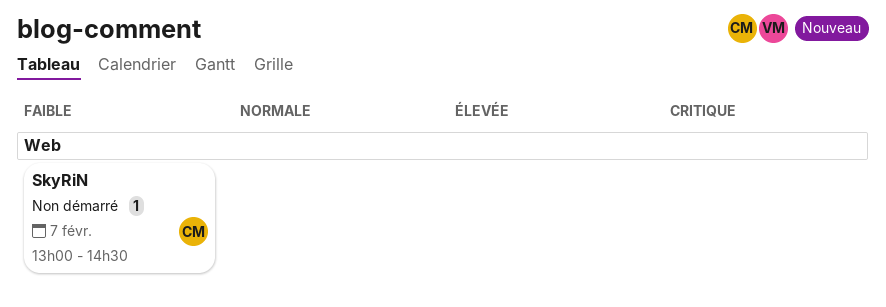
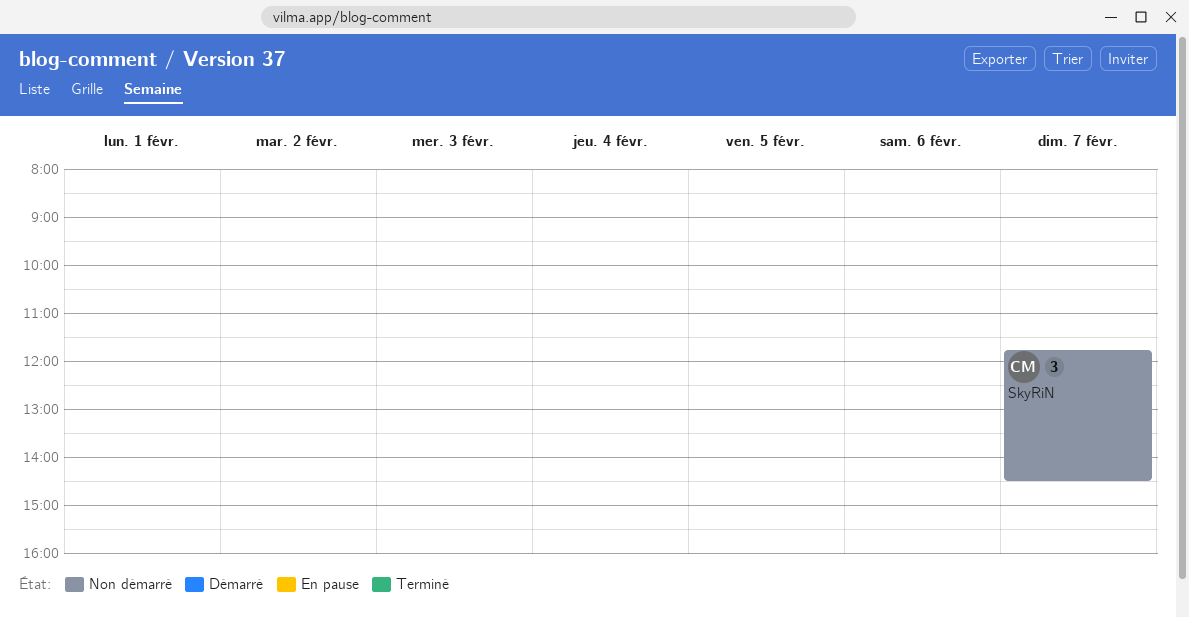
SkyRiN, estimate: 1 -> 3
SkyRiN, begins: 13:00 -> 11:45

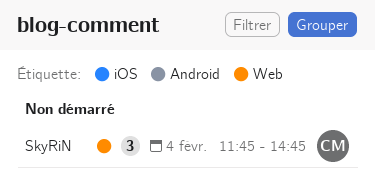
SkyRiN, day: Feb 7 -> Feb 4
SkyRiN, ends: 14:30 -> 14:45

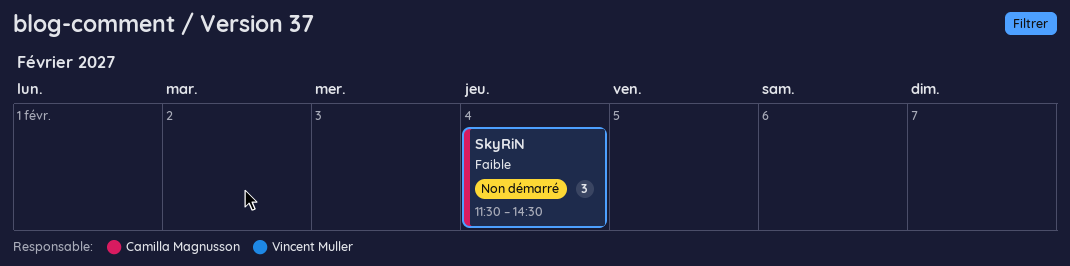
SkyRiN, begins: 11:45 -> 11:30
SkyRiN, ends: 14:45 -> 14:30

